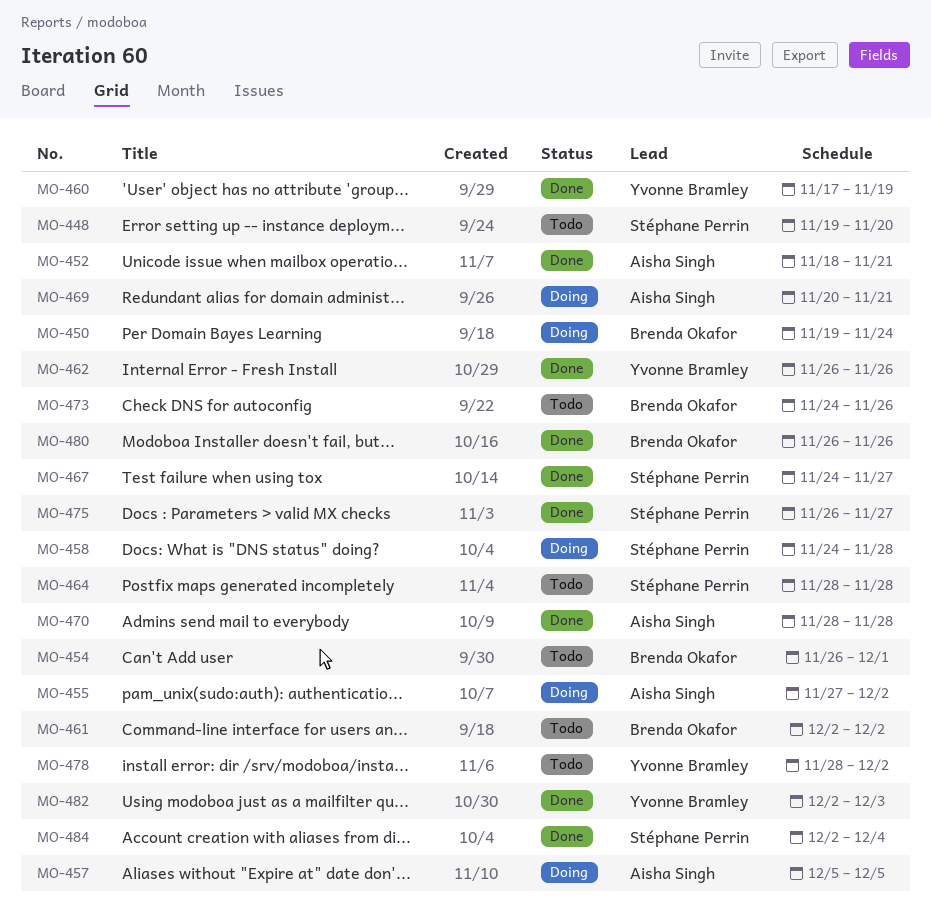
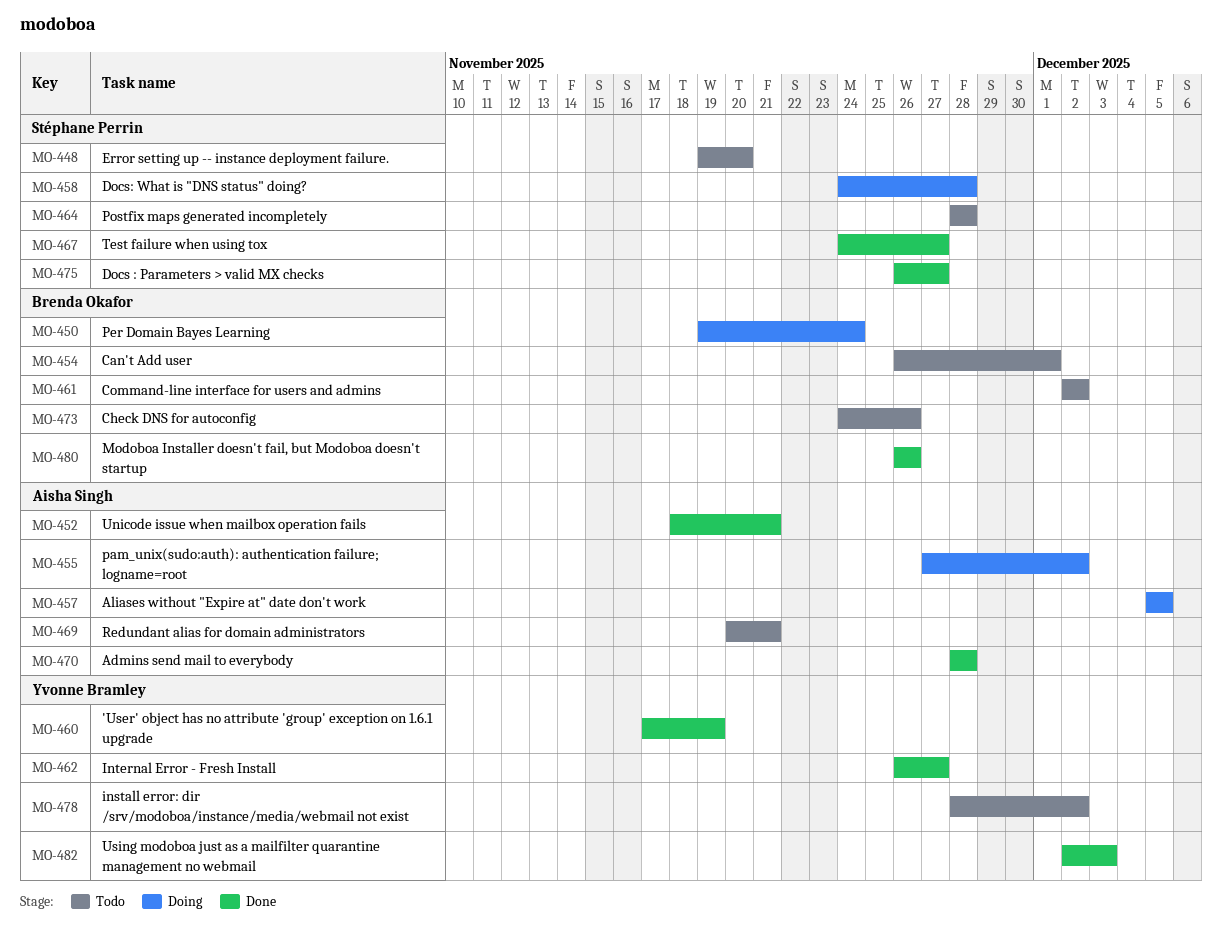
MO-462, due: Nov 26 -> Nov 27
MO-469, status: Doing -> Todo
MO-484: present -> none

